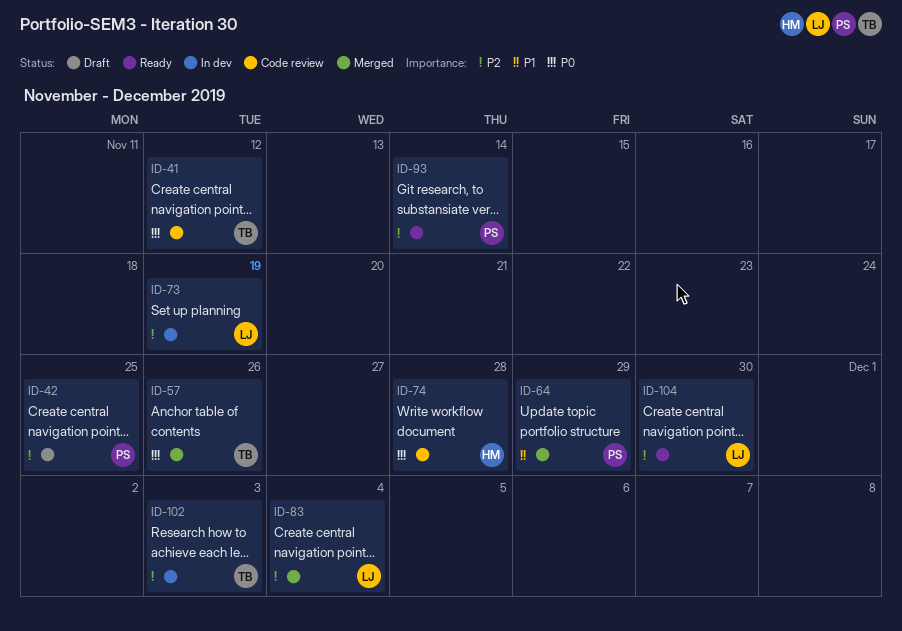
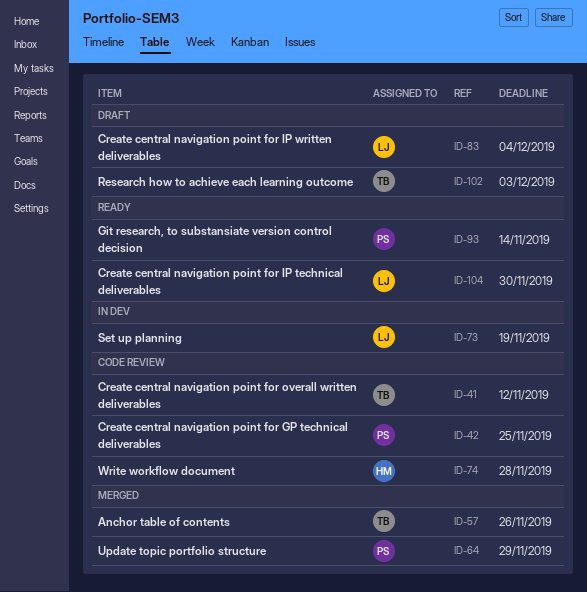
ID-42, status: Draft -> Code review
ID-83, status: Merged -> Draft
ID-102, status: In dev -> Draft

